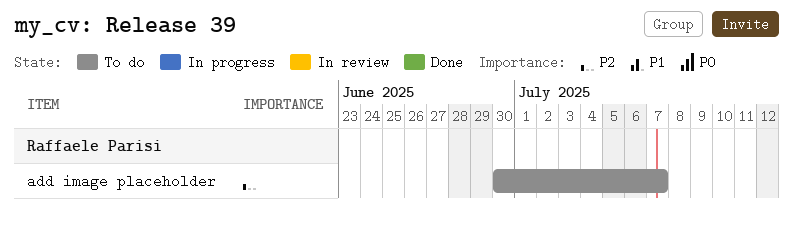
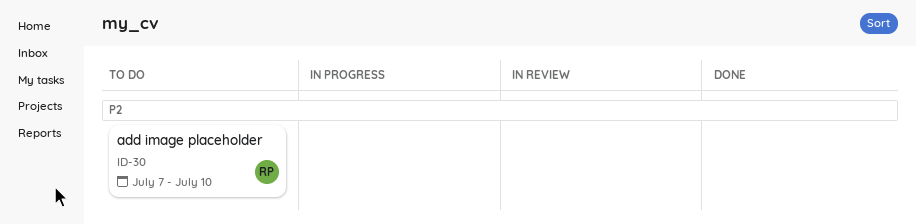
add image placeholder, start: Jun 30 -> Jul 7
add image placeholder, due: Jul 7 -> Jul 10

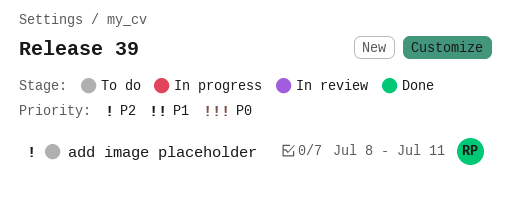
add image placeholder, start: Jul 7 -> Jul 8
add image placeholder, due: Jul 10 -> Jul 11

